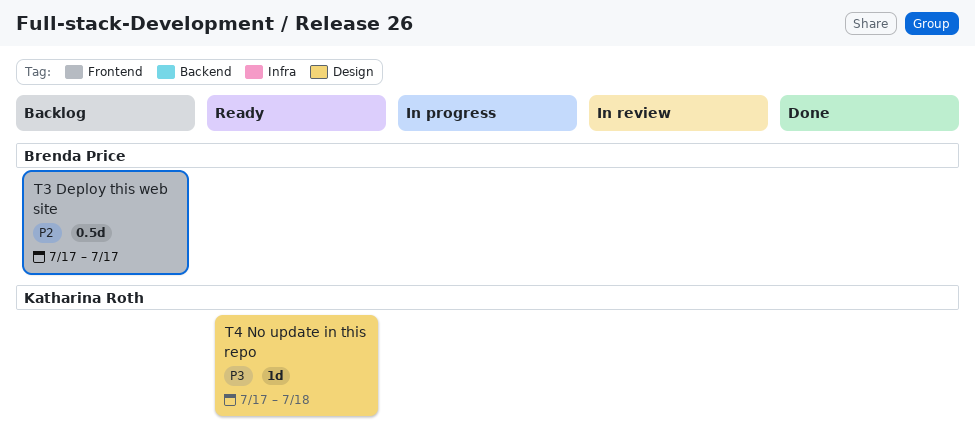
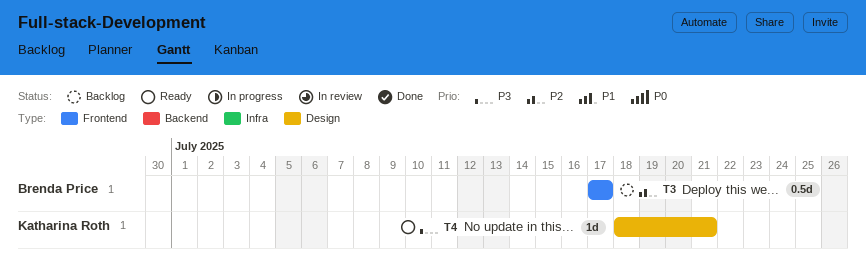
T4, start: Jul 17 -> Jul 18
T4, due: Jul 18 -> Jul 21

